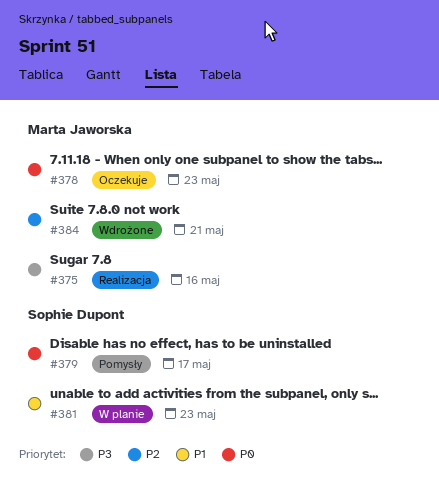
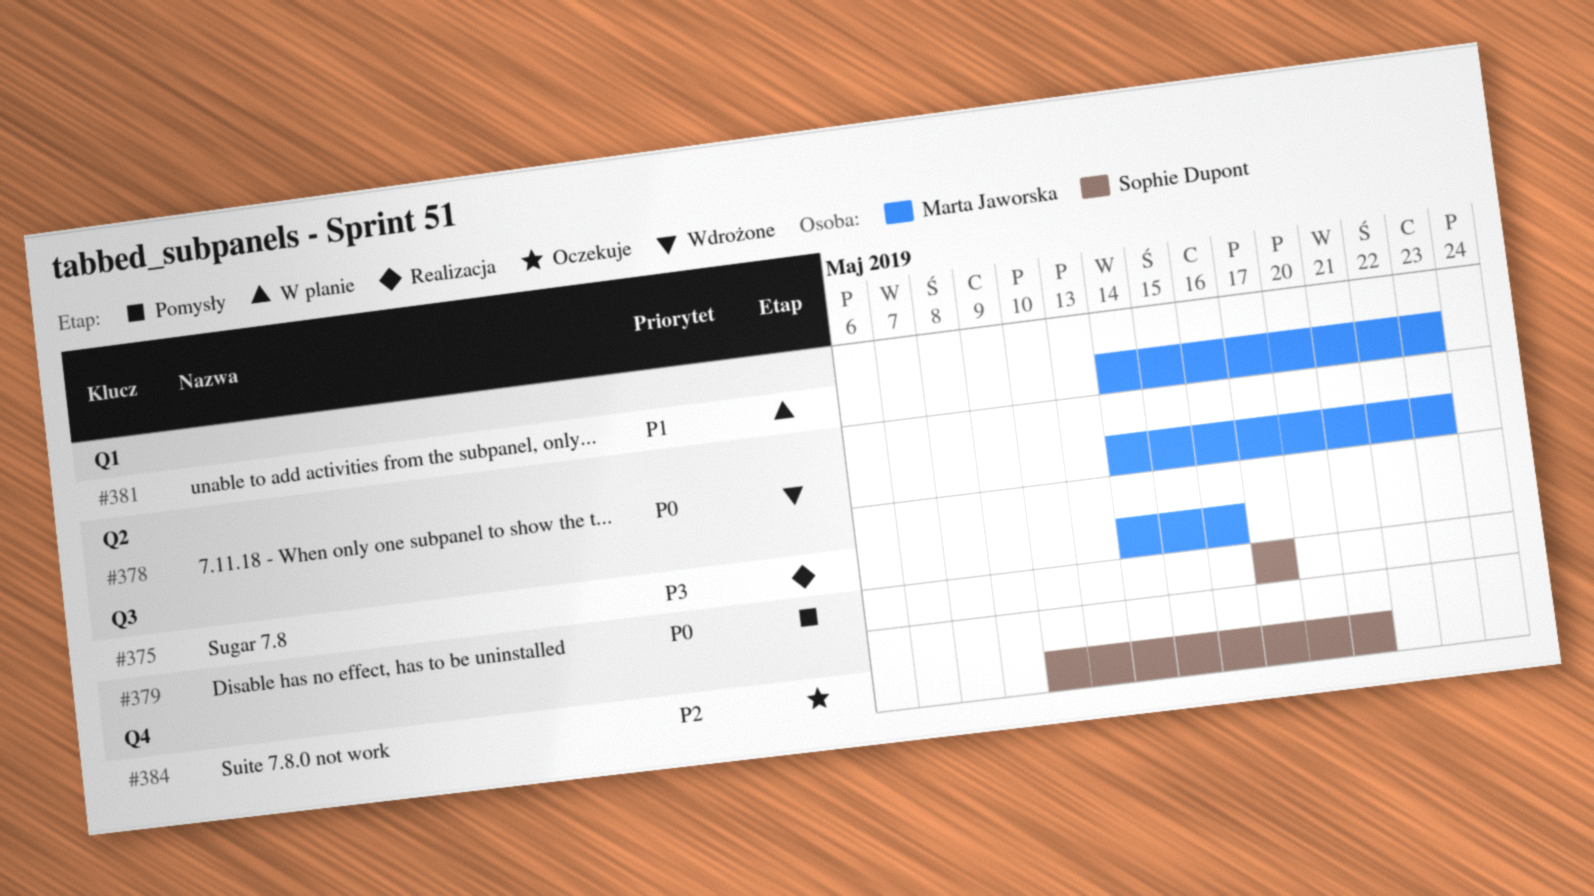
#378, status: Oczekuje -> Wdrożone
#381, owner: Sophie Dupont -> Marta Jaworska
#384, status: Wdrożone -> Oczekuje
#384, owner: Marta Jaworska -> Sophie Dupont

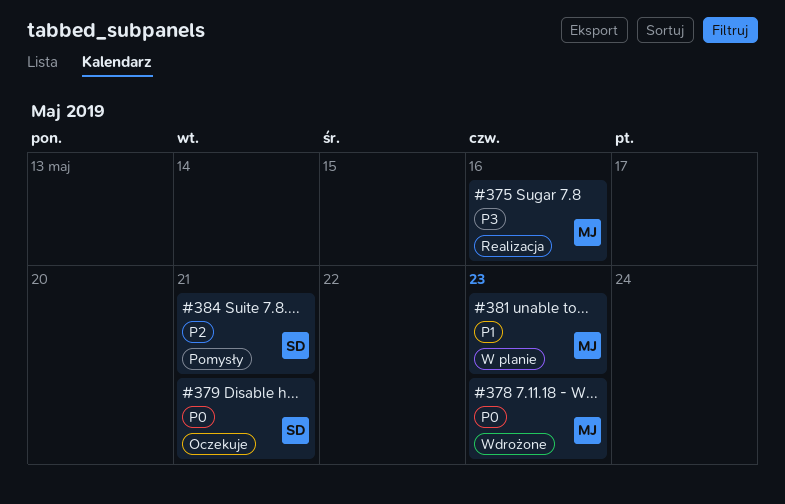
#379, status: Pomysły -> Oczekuje
#379, due: May 17 -> May 21
#384, status: Oczekuje -> Pomysły

